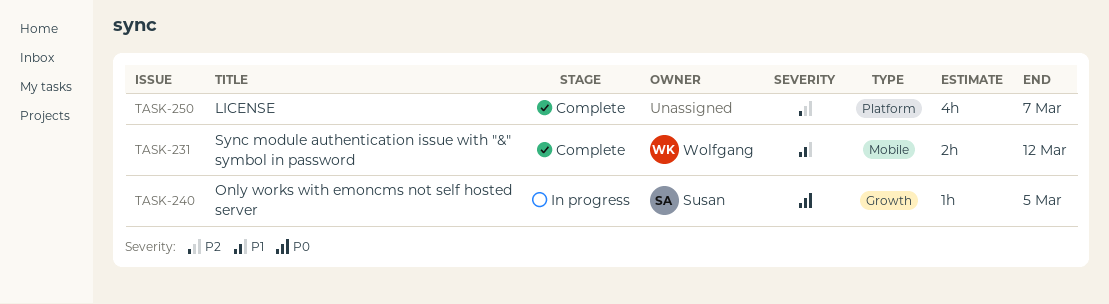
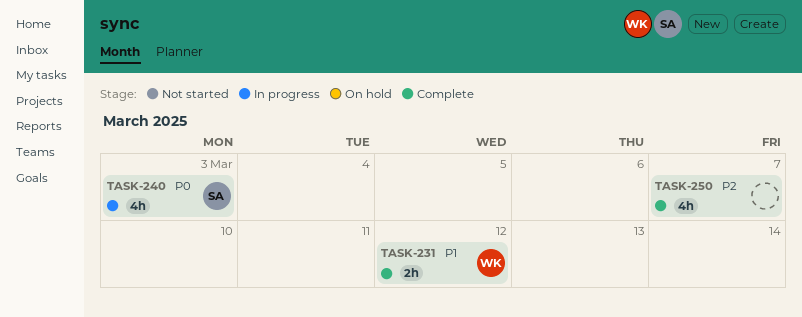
TASK-240, estimate: 1h -> 4h
TASK-240, due: Mar 5 -> Mar 3

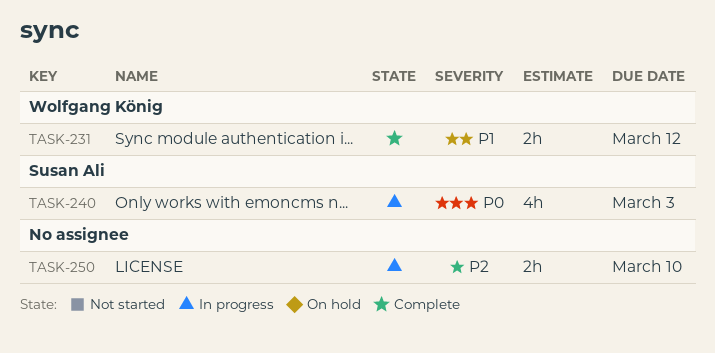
TASK-250, status: Complete -> In progress
TASK-250, estimate: 4h -> 2h
TASK-250, due: Mar 7 -> Mar 10

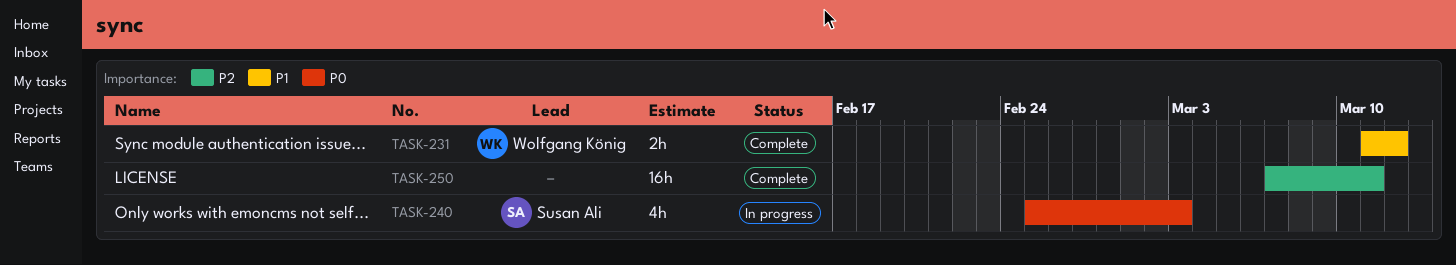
TASK-250, status: In progress -> Complete
TASK-250, estimate: 2h -> 16h
TASK-250, due: Mar 10 -> Mar 11

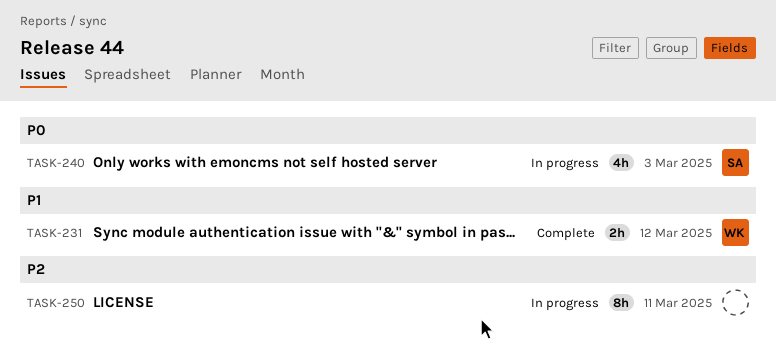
TASK-250, status: Complete -> In progress
TASK-250, estimate: 16h -> 8h

